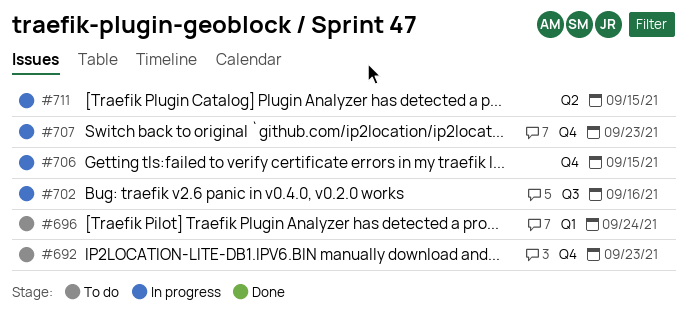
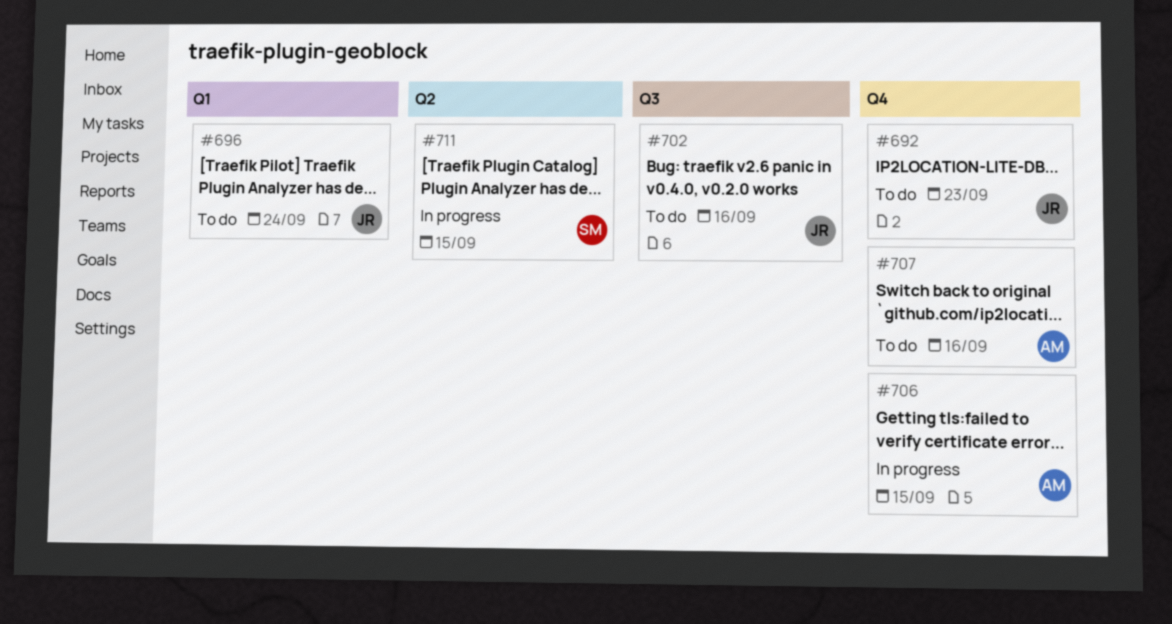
#702, status: In progress -> To do
#707, status: In progress -> To do
#707, due: Sep 23 -> Sep 16

